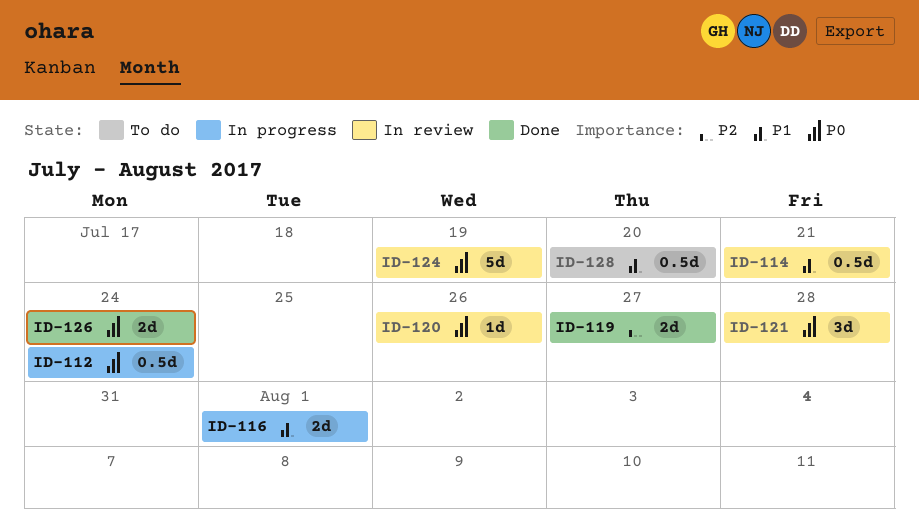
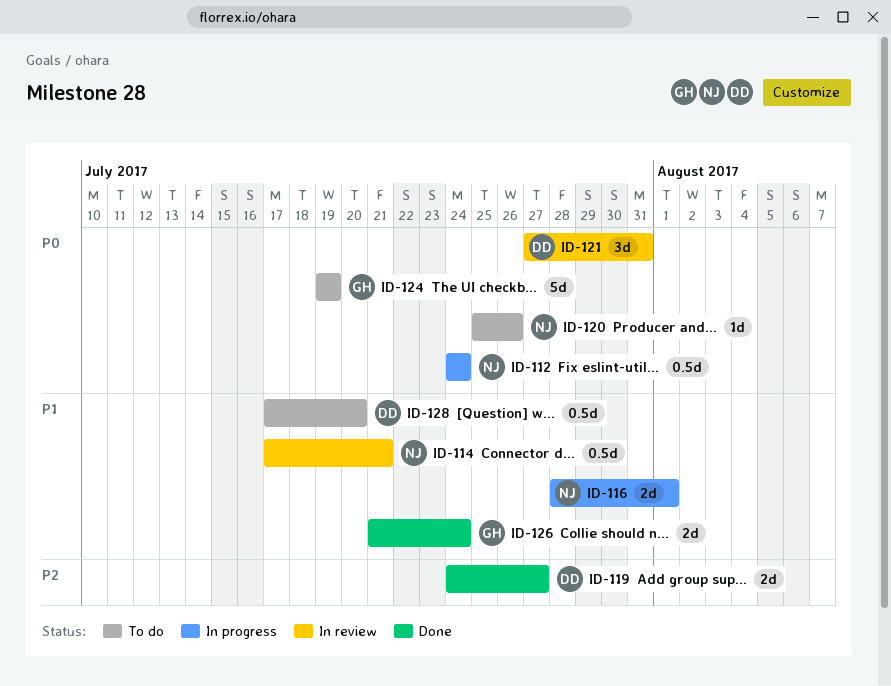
ID-120, status: In review -> To do
ID-121, due: Jul 28 -> Jul 31
ID-124, status: In review -> To do
ID-126, priority: P0 -> P1

